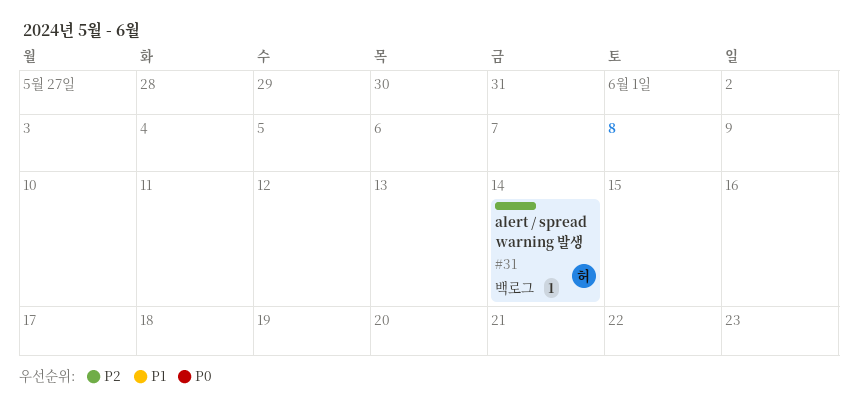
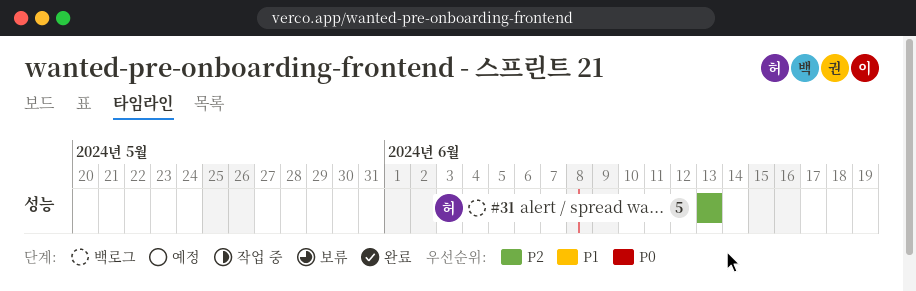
#31, estimate: 1 -> 5
#31, due: Jun 14 -> Jun 13

